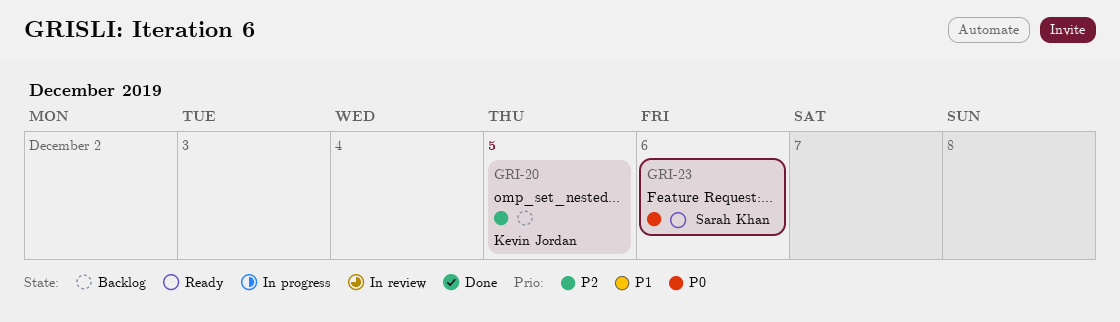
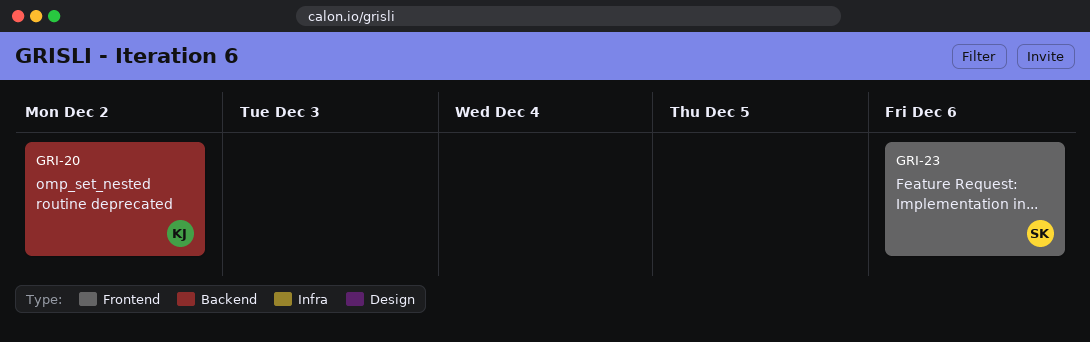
GRI-20, due: Dec 5 -> Dec 2

